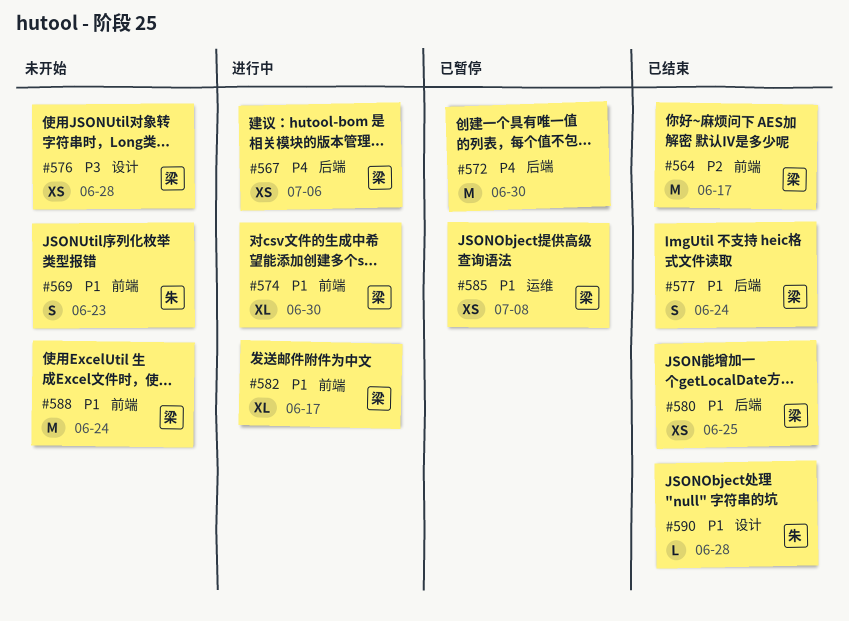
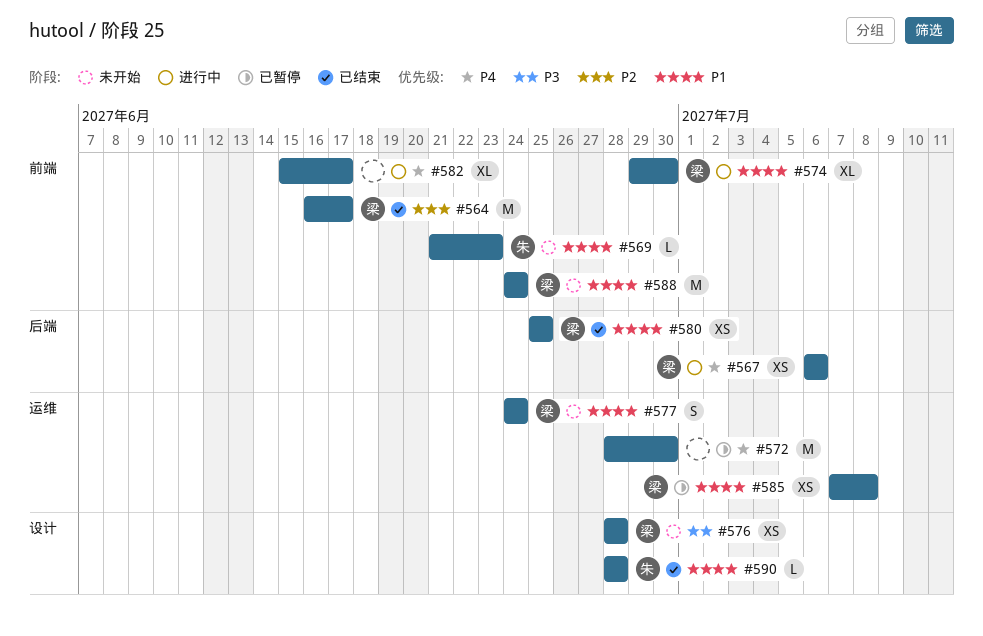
#569, estimate: S -> L
#572, label: 后端 -> 运维
#577, status: 已结束 -> 未开始
#577, label: 后端 -> 运维
#582, owner: 梁 -> none
#582, priority: P1 -> P4

